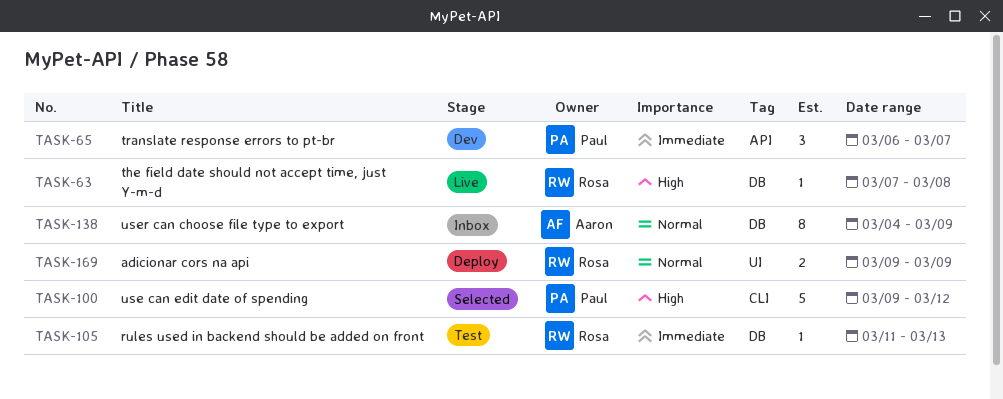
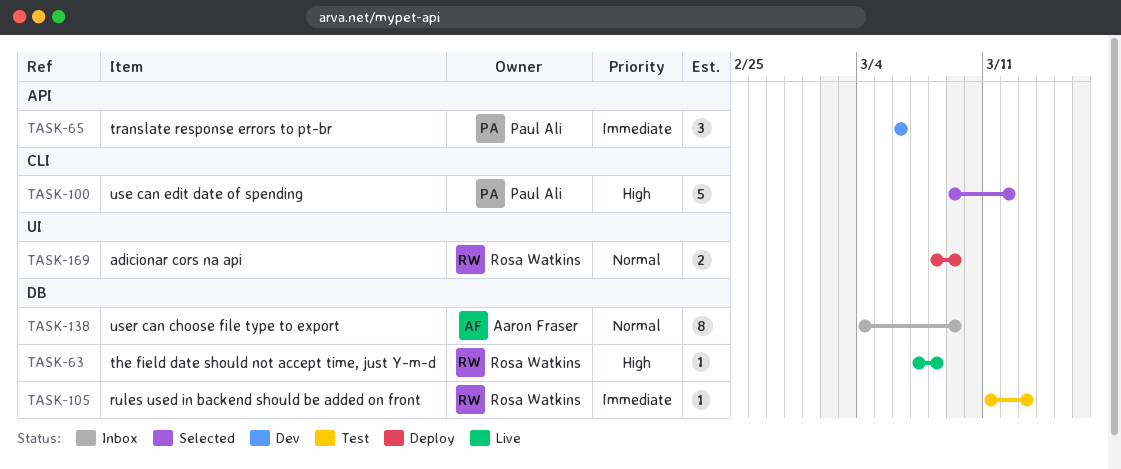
TASK-65, due: Mar 7 -> Mar 6
TASK-169, start: Mar 9 -> Mar 8

